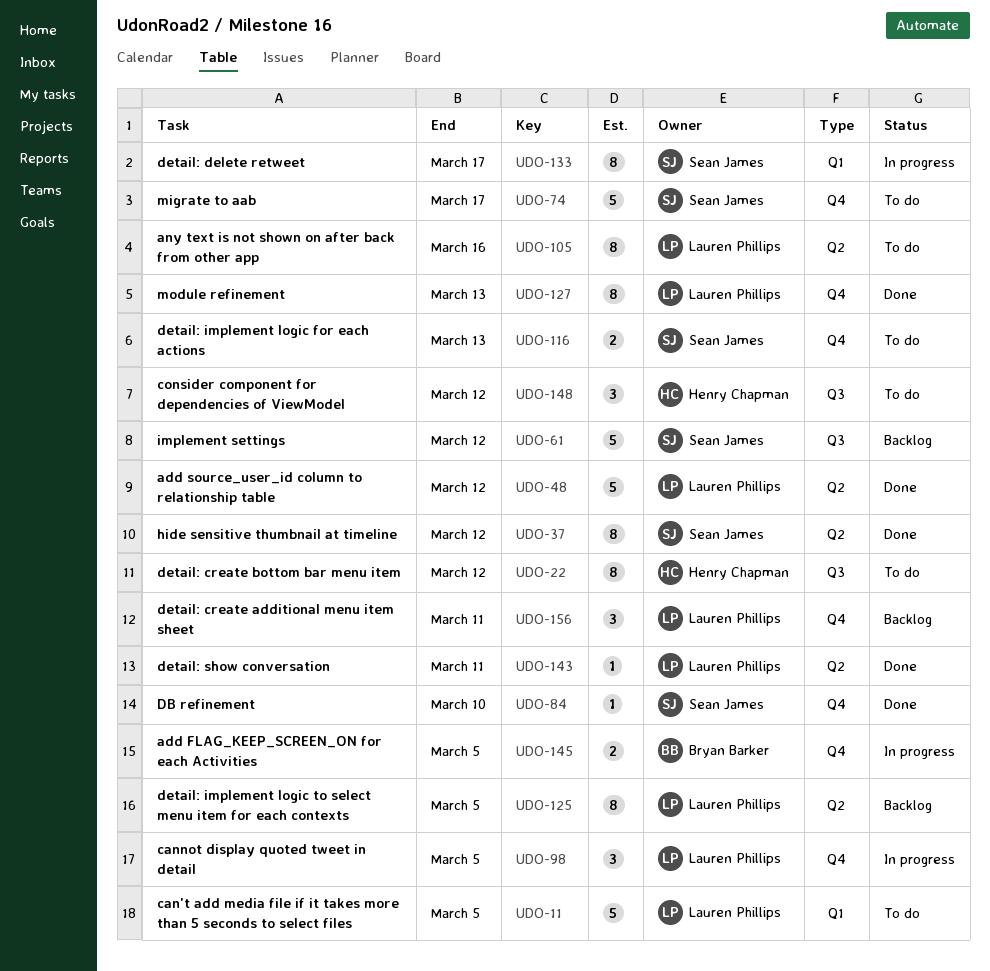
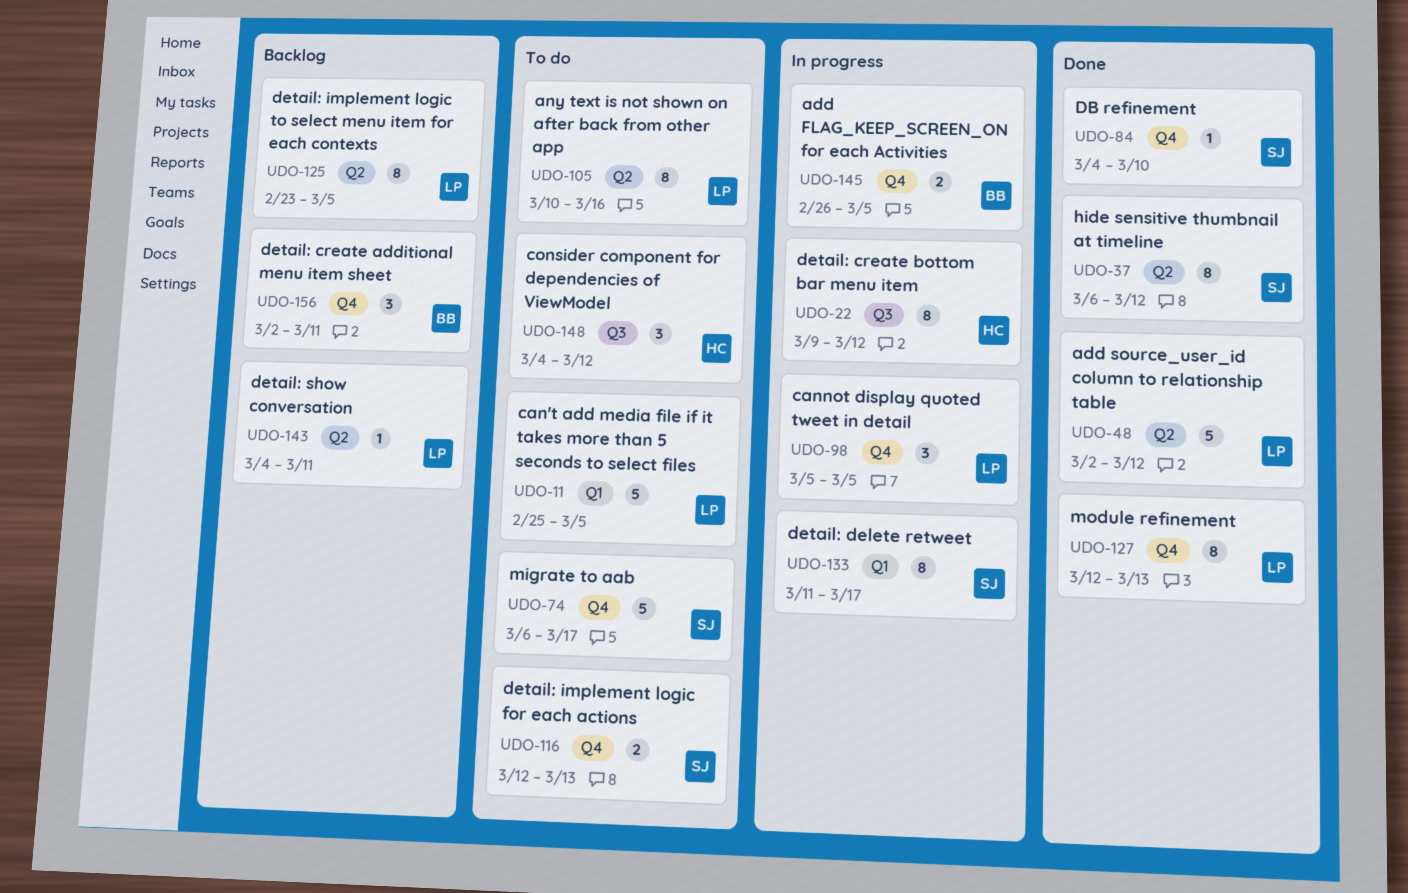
UDO-22, status: To do -> In progress
UDO-61: present -> none
UDO-143, status: Done -> Backlog
UDO-156, owner: Lauren Phillips -> Bryan Barker

